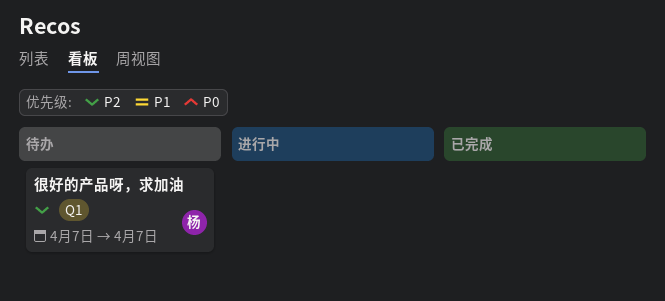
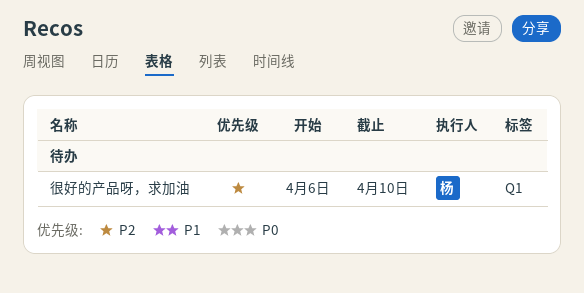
很好的产品呀，求加油, start: Apr 7 -> Apr 6
很好的产品呀，求加油, due: Apr 7 -> Apr 10

